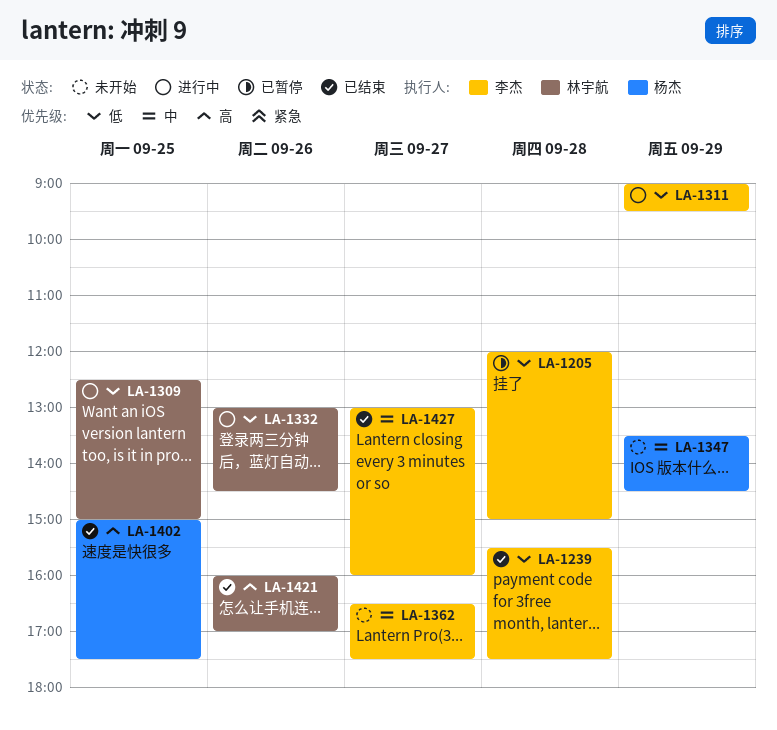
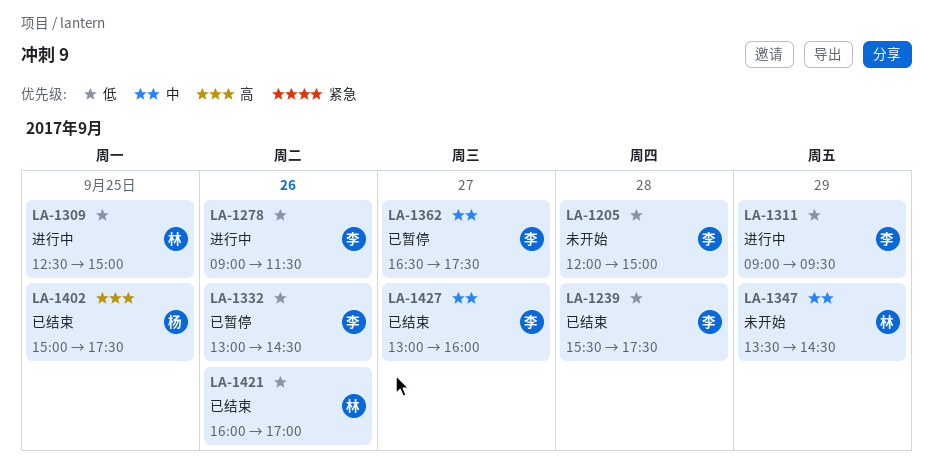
LA-1205, status: 已暂停 -> 未开始
LA-1278: none -> present
LA-1332, status: 进行中 -> 已暂停
LA-1332, owner: 林宇航 -> 李杰
LA-1347, owner: 杨杰 -> 林宇航
LA-1362, status: 未开始 -> 已暂停
LA-1421, priority: 高 -> 低

